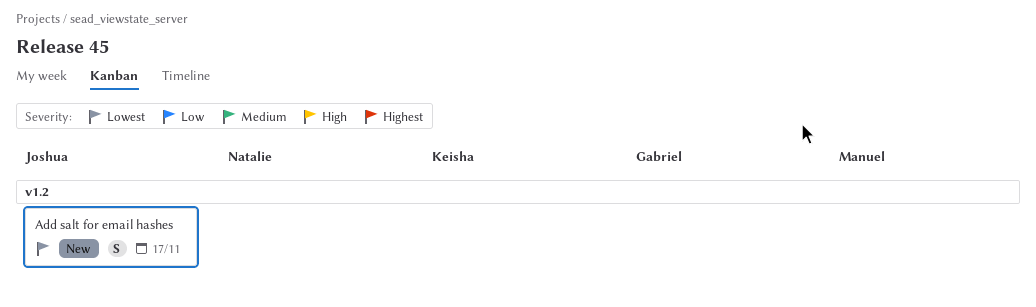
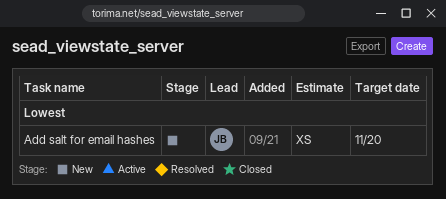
Add salt for email hashes, estimate: S -> XS
Add salt for email hashes, due: Nov 17 -> Nov 20

